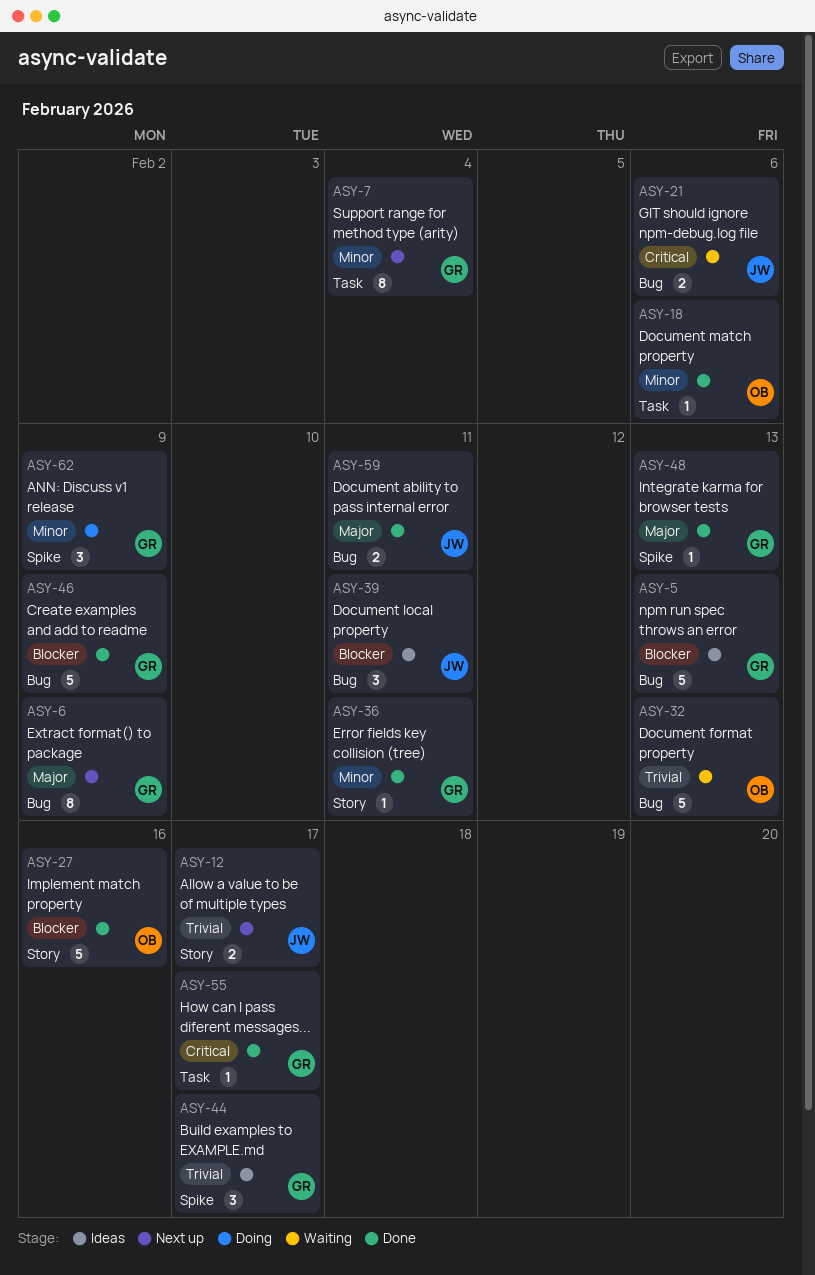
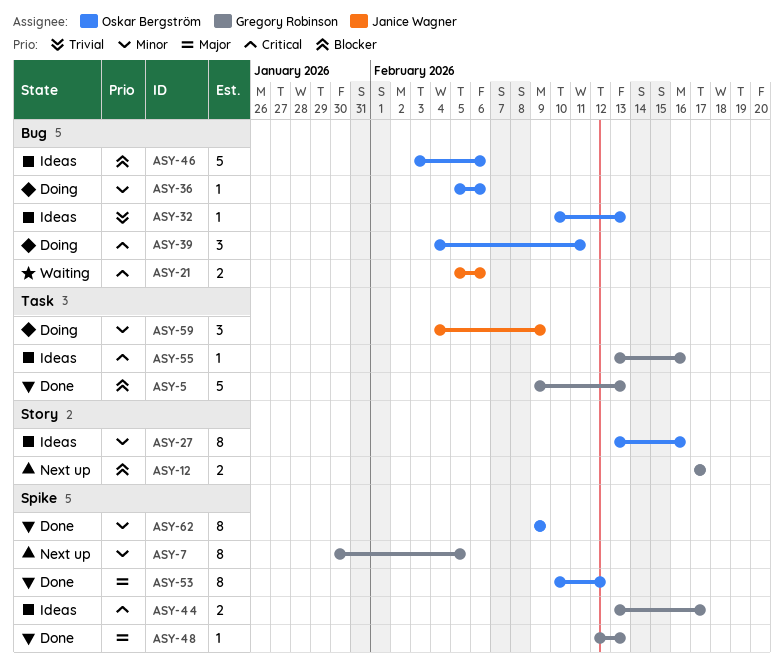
ASY-5, status: Ideas -> Done
ASY-5, label: Bug -> Task
ASY-6: present -> none
ASY-7, label: Task -> Spike
ASY-7, due: Feb 4 -> Feb 5
ASY-12, owner: Janice Wagner -> Gregory Robinson
ASY-12, priority: Trivial -> Blocker
ASY-18: present -> none
ASY-27, status: Done -> Ideas
ASY-27, priority: Blocker -> Minor
ASY-27, estimate: 5 -> 8
ASY-32, status: Waiting -> Ideas
ASY-32, estimate: 5 -> 1
ASY-36, status: Done -> Doing
ASY-36, owner: Gregory Robinson -> Oskar Bergström
ASY-36, label: Story -> Bug
ASY-36, due: Feb 11 -> Feb 6
ASY-39, status: Ideas -> Doing
ASY-39, owner: Janice Wagner -> Oskar Bergström
ASY-39, priority: Blocker -> Critical
ASY-44, priority: Trivial -> Critical
ASY-44, estimate: 3 -> 2
ASY-46, status: Done -> Ideas
ASY-46, owner: Gregory Robinson -> Oskar Bergström
ASY-46, due: Feb 9 -> Feb 6
ASY-53: none -> present
ASY-55, status: Done -> Ideas
ASY-55, due: Feb 17 -> Feb 16
ASY-59, status: Done -> Doing
ASY-59, priority: Major -> Minor
ASY-59, label: Bug -> Task
ASY-59, estimate: 2 -> 3
ASY-59, due: Feb 11 -> Feb 9
ASY-62, status: Doing -> Done
ASY-62, owner: Gregory Robinson -> Oskar Bergström
ASY-62, estimate: 3 -> 8

